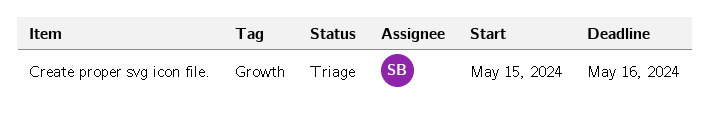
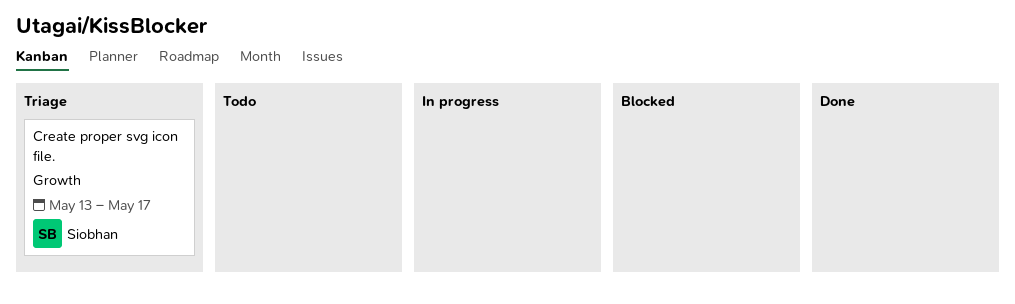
Create proper svg icon file., start: May 15 -> May 13
Create proper svg icon file., due: May 16 -> May 17

